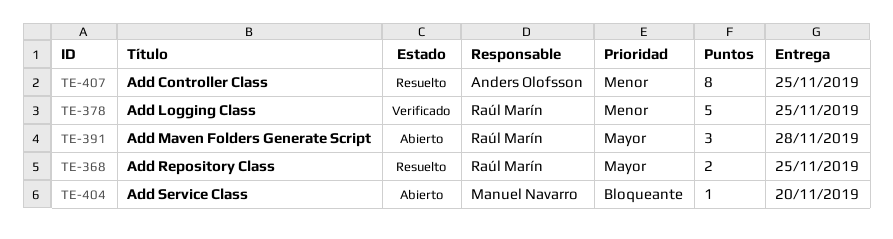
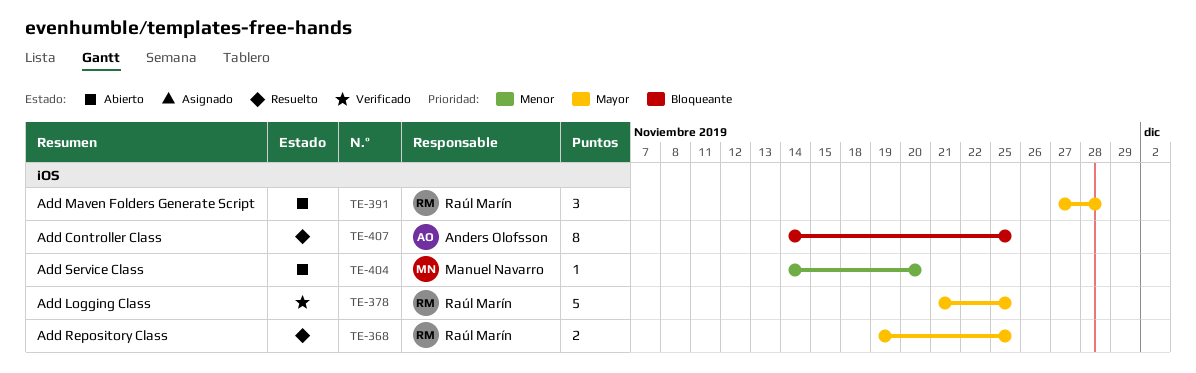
TE-378, priority: Menor -> Mayor
TE-404, priority: Bloqueante -> Menor
TE-407, priority: Menor -> Bloqueante

